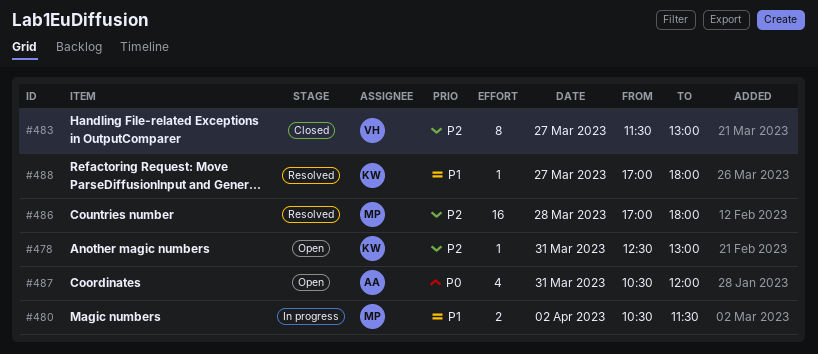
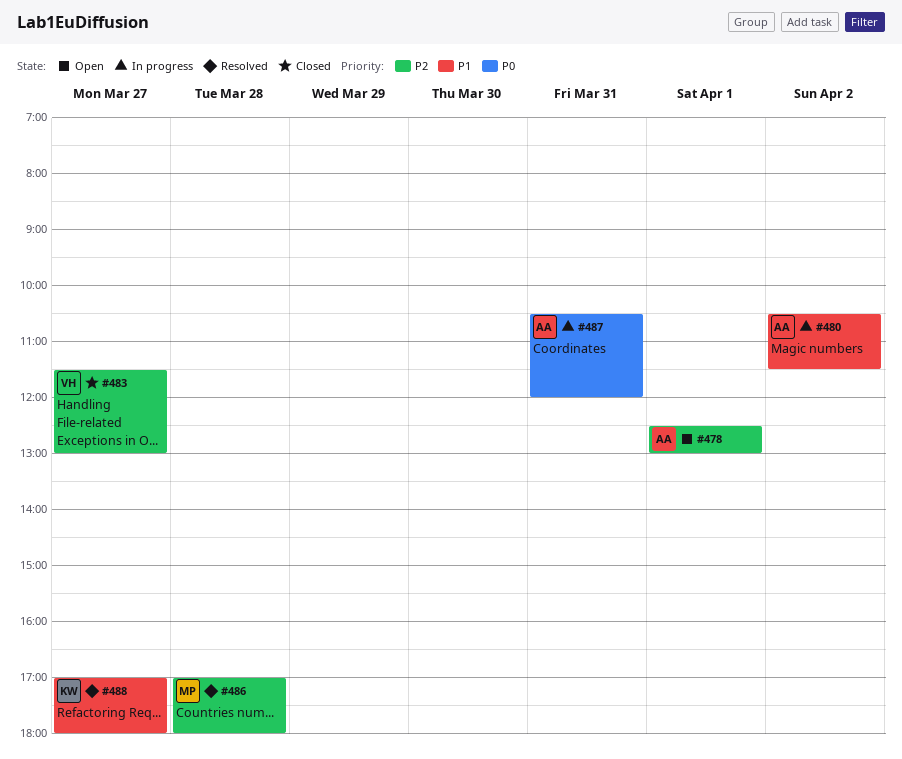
#478, owner: KW -> AA
#478, day: Mar 31 -> Apr 1
#480, owner: MP -> AA
#487, status: Open -> In progress

